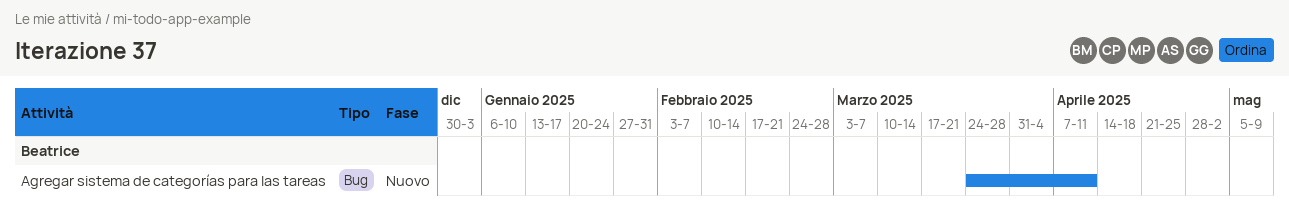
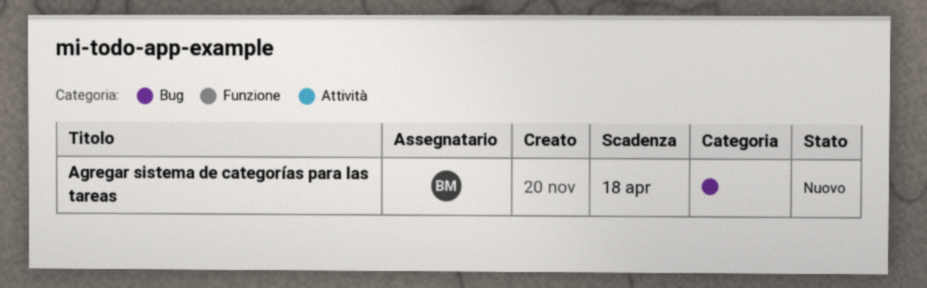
Agregar sistema de categorías para las tareas, due: Apr 11 -> Apr 18

